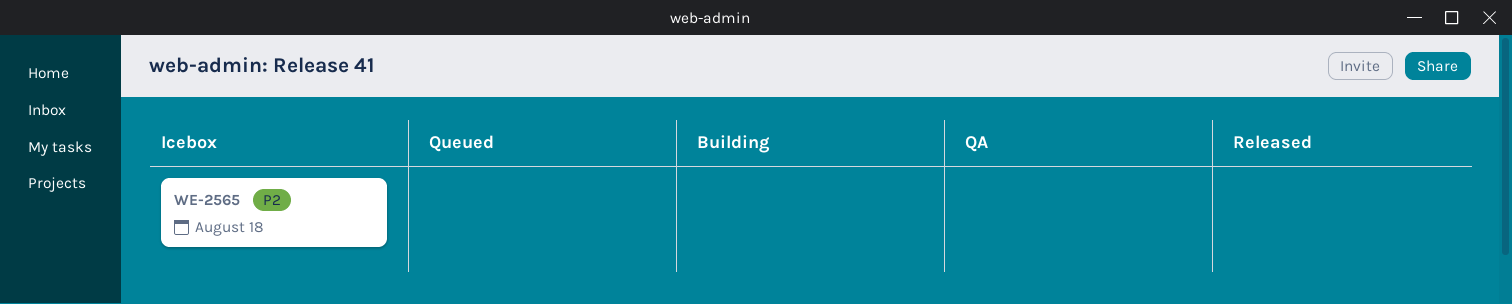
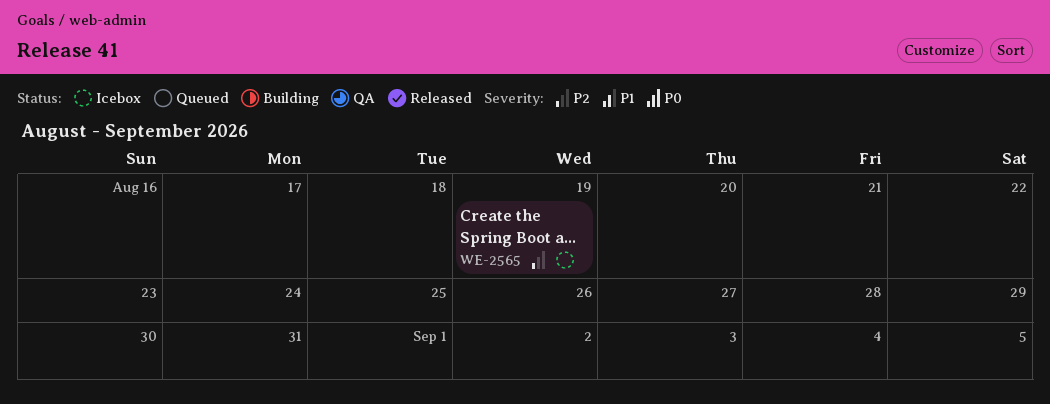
WE-2565, due: Aug 18 -> Aug 19

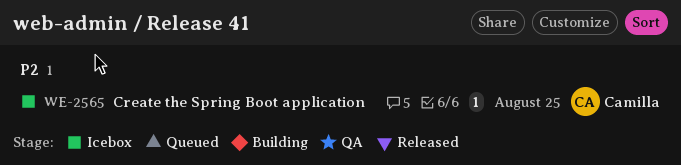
WE-2565, due: Aug 19 -> Aug 25

